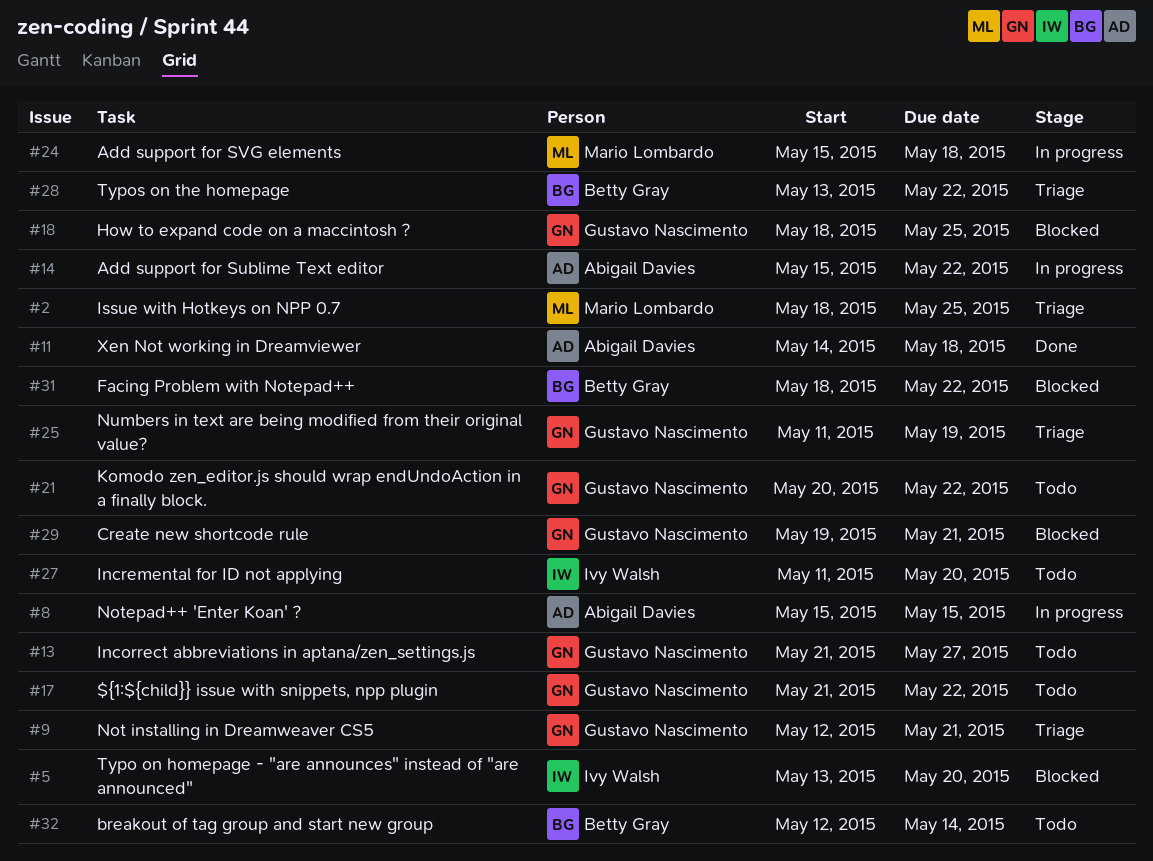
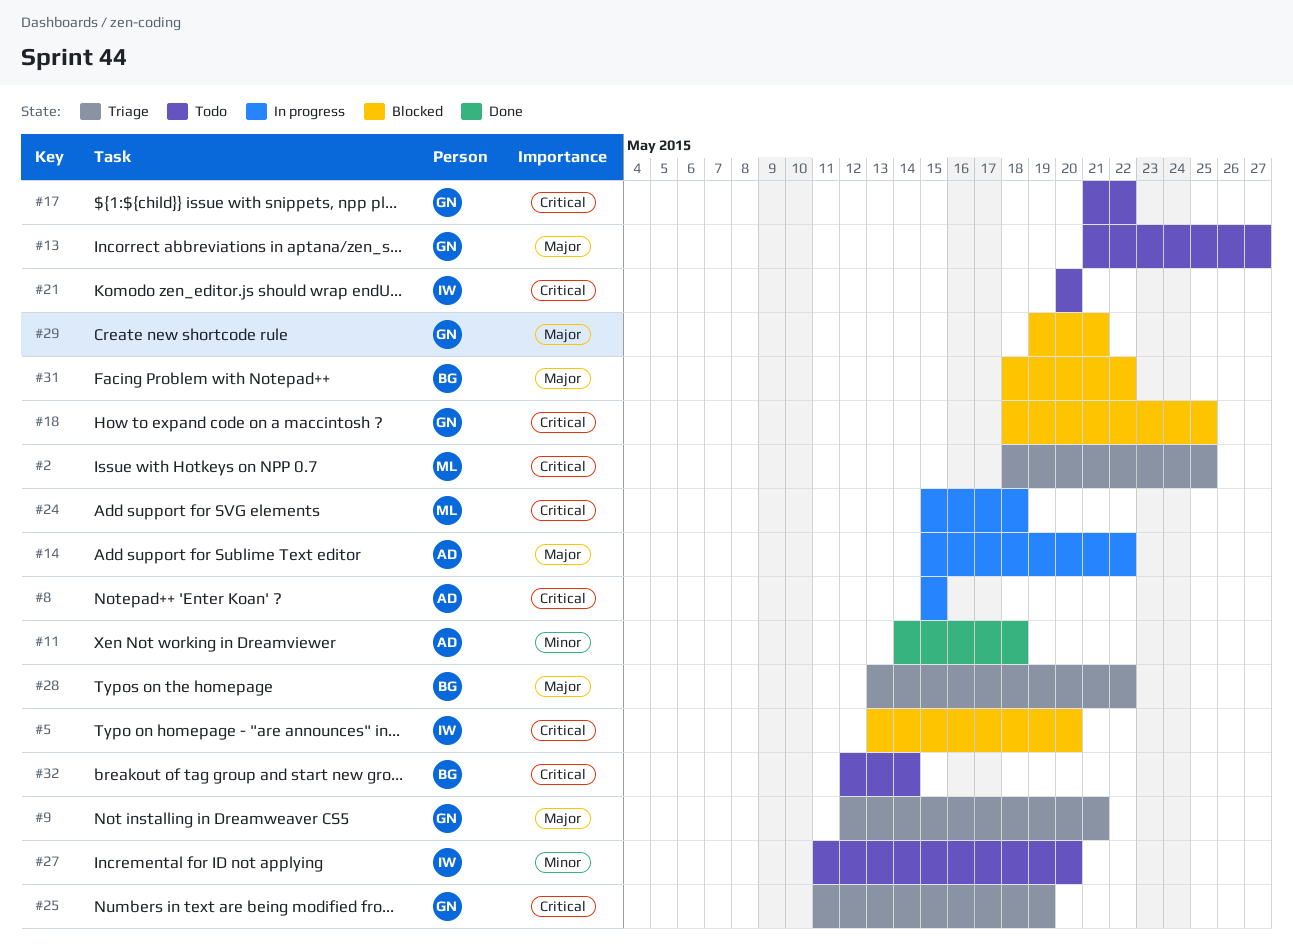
#21, owner: Gustavo Nascimento -> Ivy Walsh
#21, due: May 22 -> May 20

